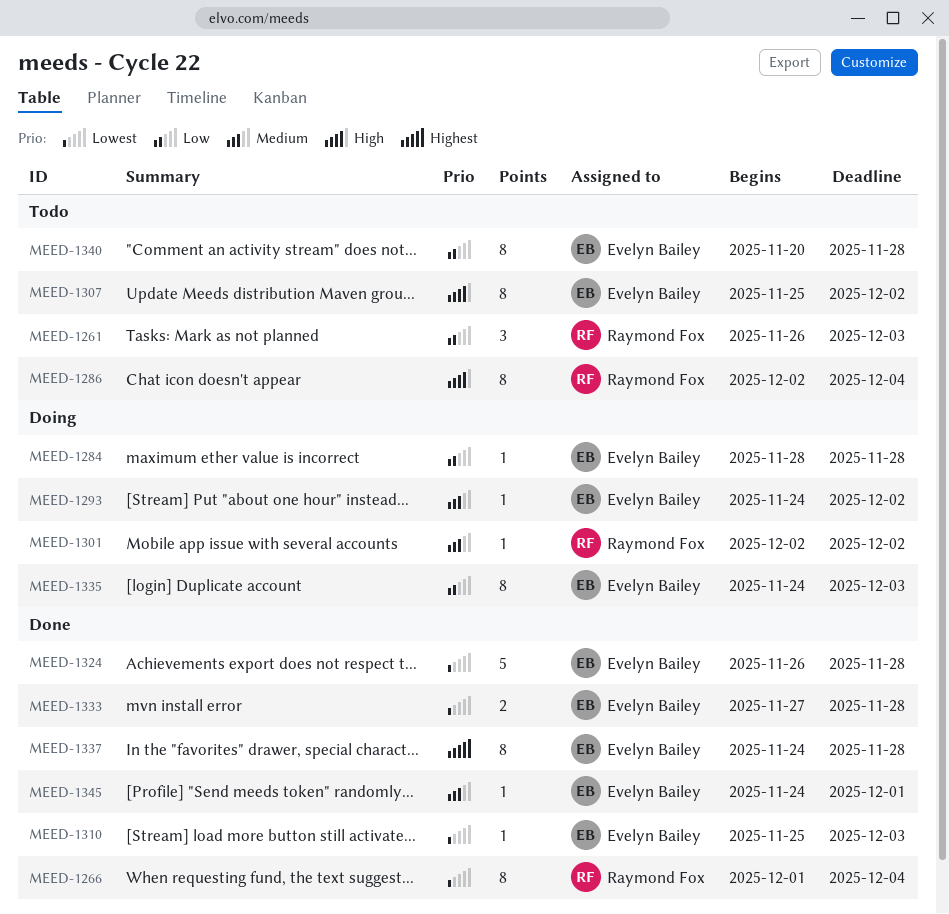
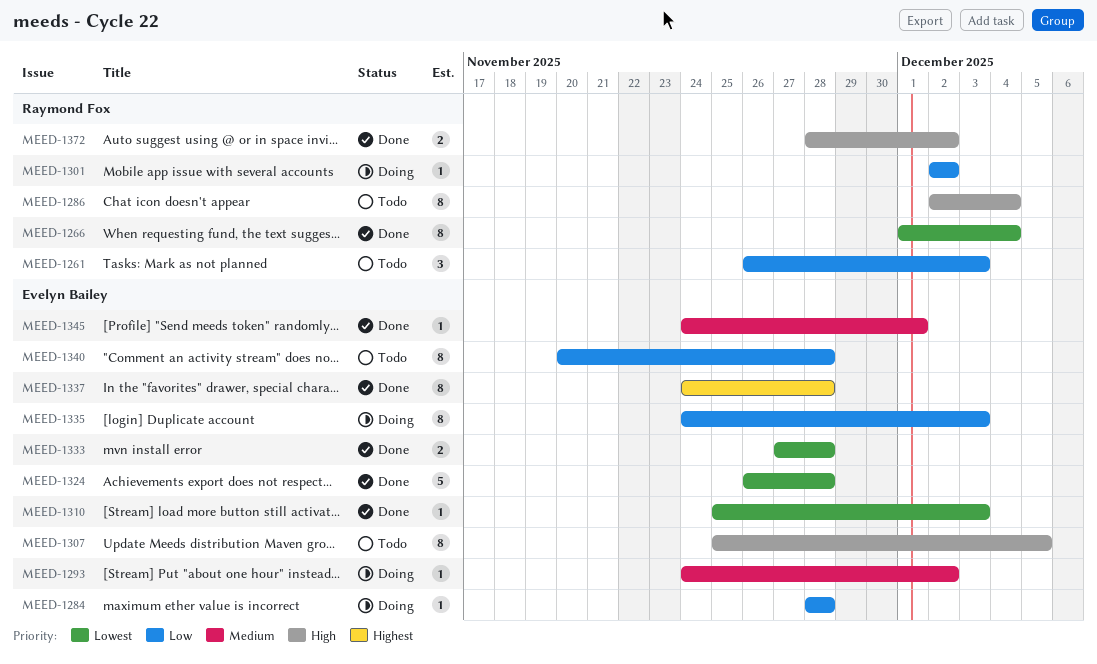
MEED-1301, priority: Medium -> Low
MEED-1307, due: Dec 2 -> Dec 5
MEED-1372: none -> present

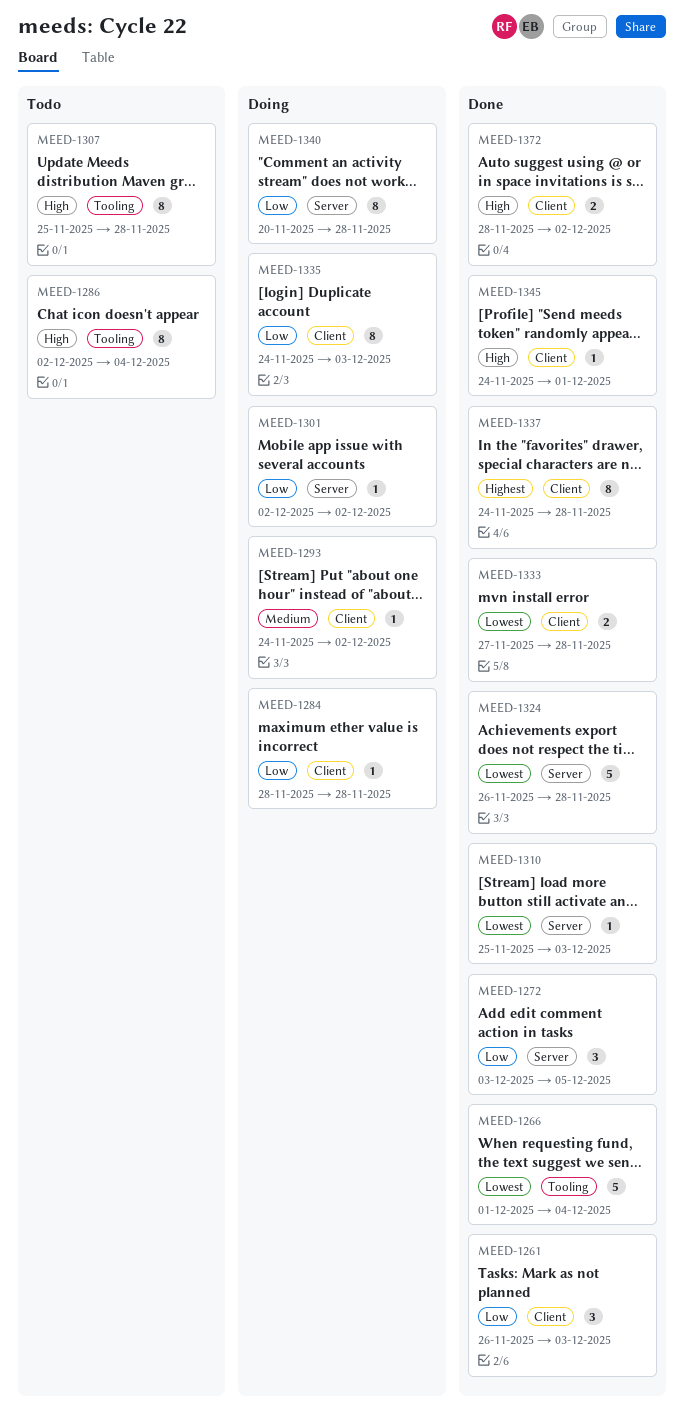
MEED-1261, status: Todo -> Done
MEED-1266, estimate: 8 -> 5
MEED-1272: none -> present
MEED-1307, due: Dec 5 -> Nov 28
MEED-1340, status: Todo -> Doing
MEED-1345, priority: Medium -> High

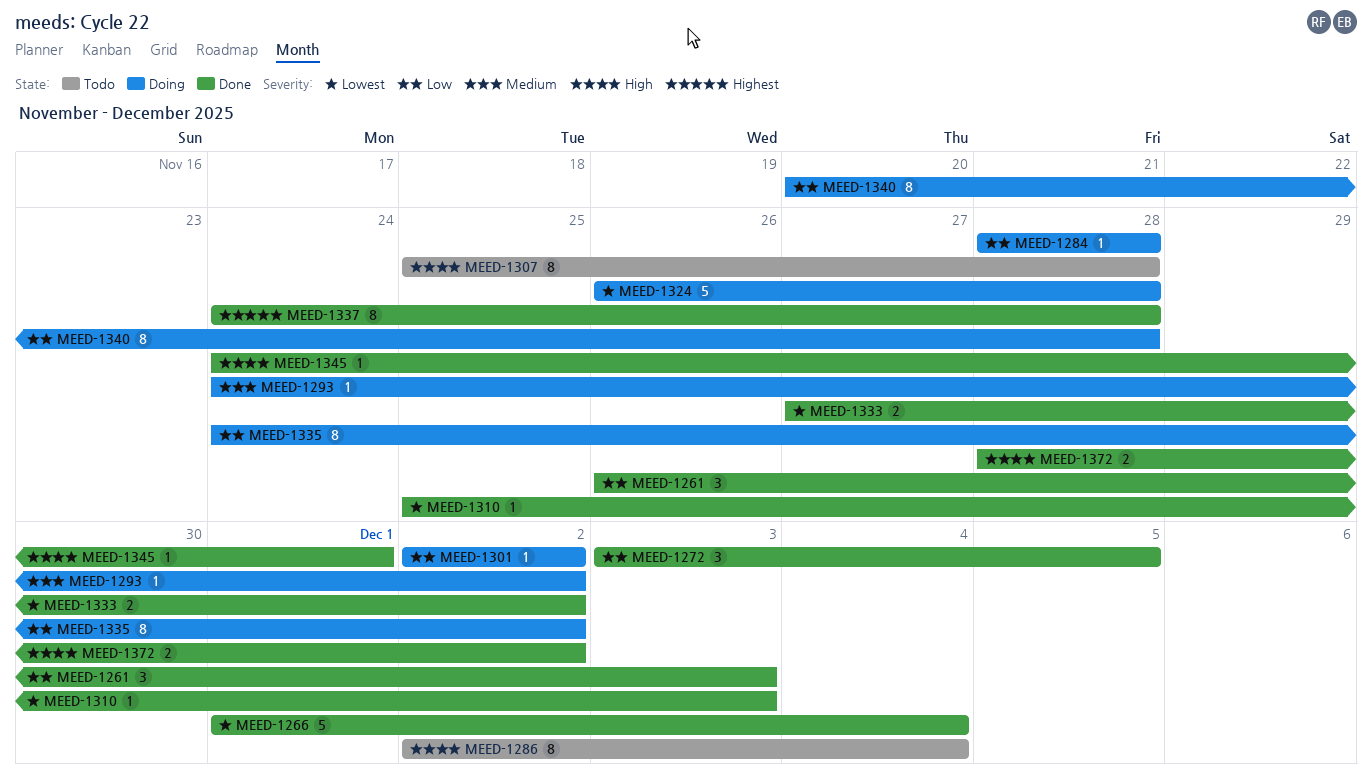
MEED-1324, status: Done -> Doing
MEED-1333, due: Nov 28 -> Dec 2
MEED-1335, due: Dec 3 -> Dec 2

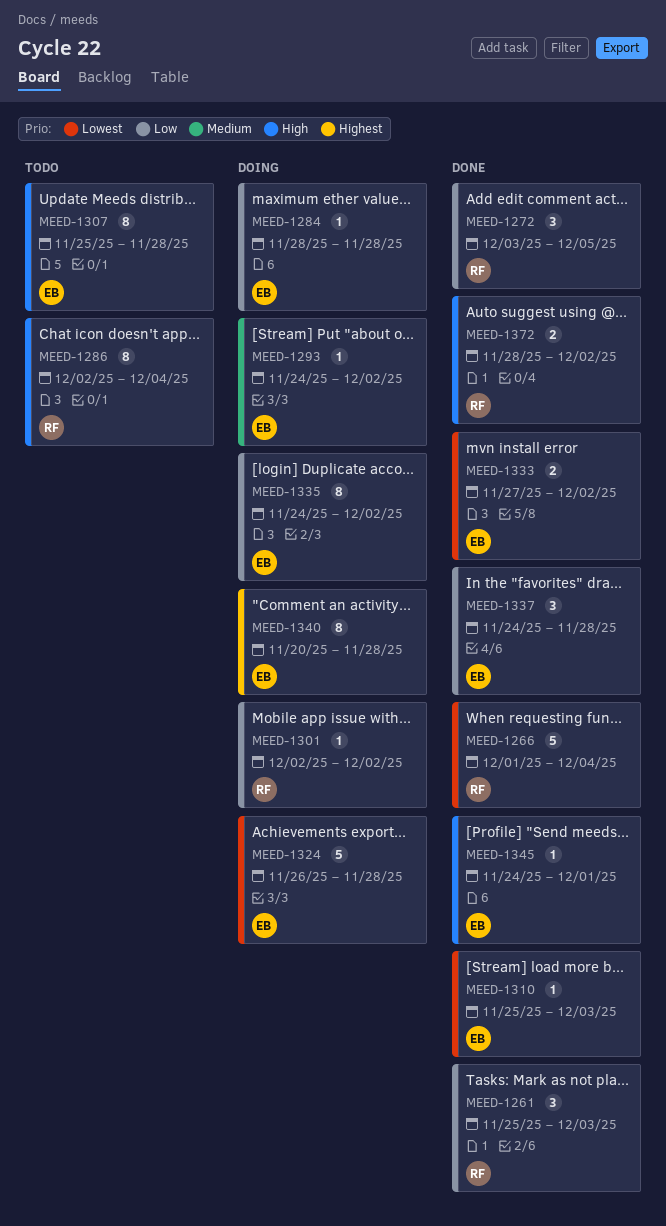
MEED-1261, start: Nov 26 -> Nov 25
MEED-1337, priority: Highest -> Low
MEED-1337, estimate: 8 -> 3
MEED-1340, priority: Low -> Highest

